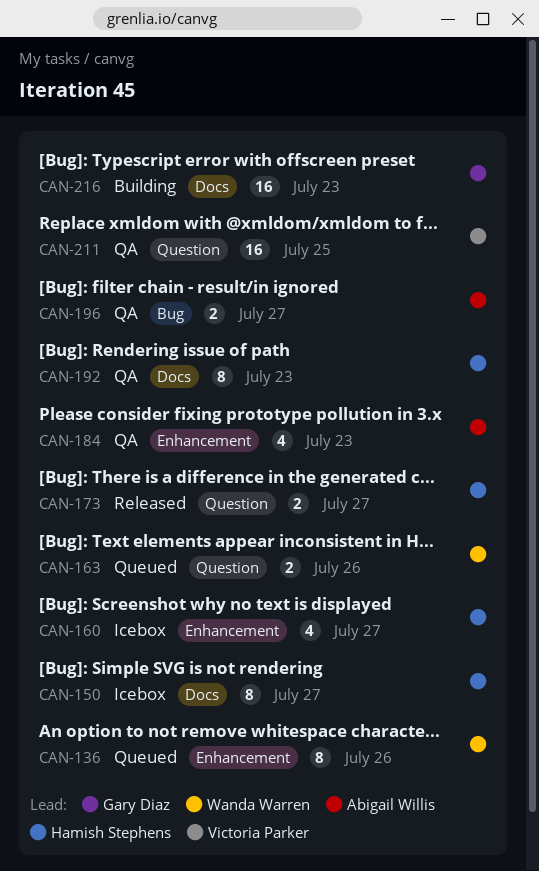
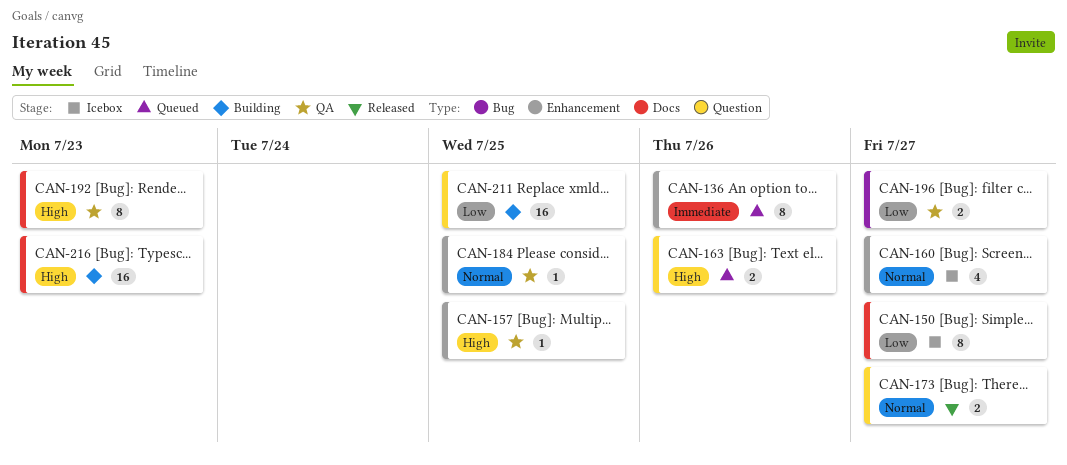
CAN-157: none -> present
CAN-184, estimate: 4 -> 1
CAN-184, due: Jul 23 -> Jul 25
CAN-211, status: QA -> Building

